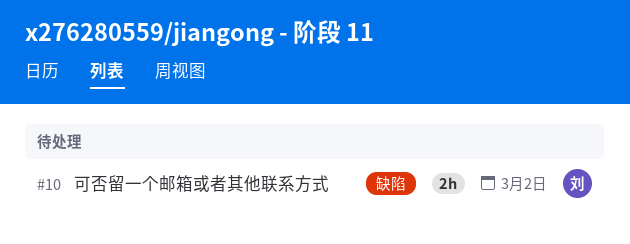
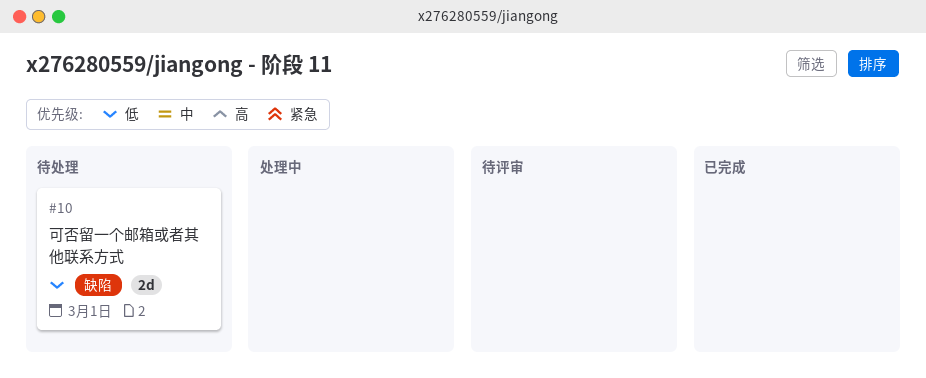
#10, estimate: 2h -> 2d
#10, due: Mar 2 -> Mar 1

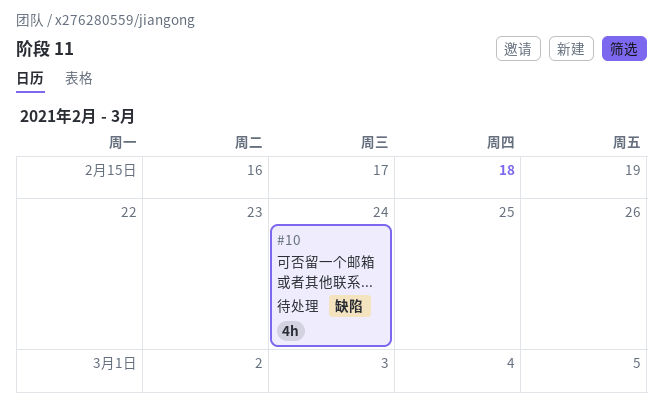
#10, estimate: 2d -> 4h
#10, due: Mar 1 -> Feb 24

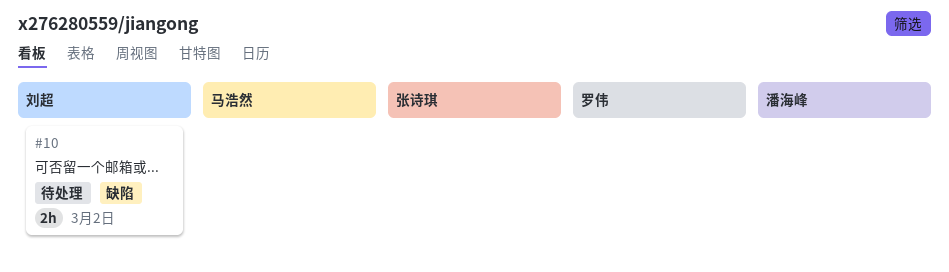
#10, estimate: 4h -> 2h
#10, due: Feb 24 -> Mar 2

